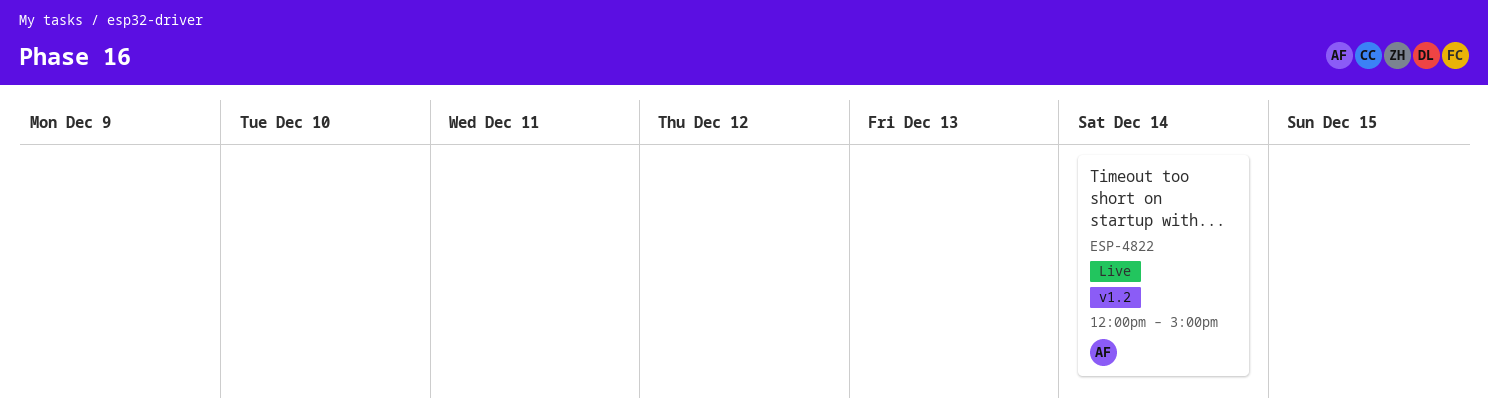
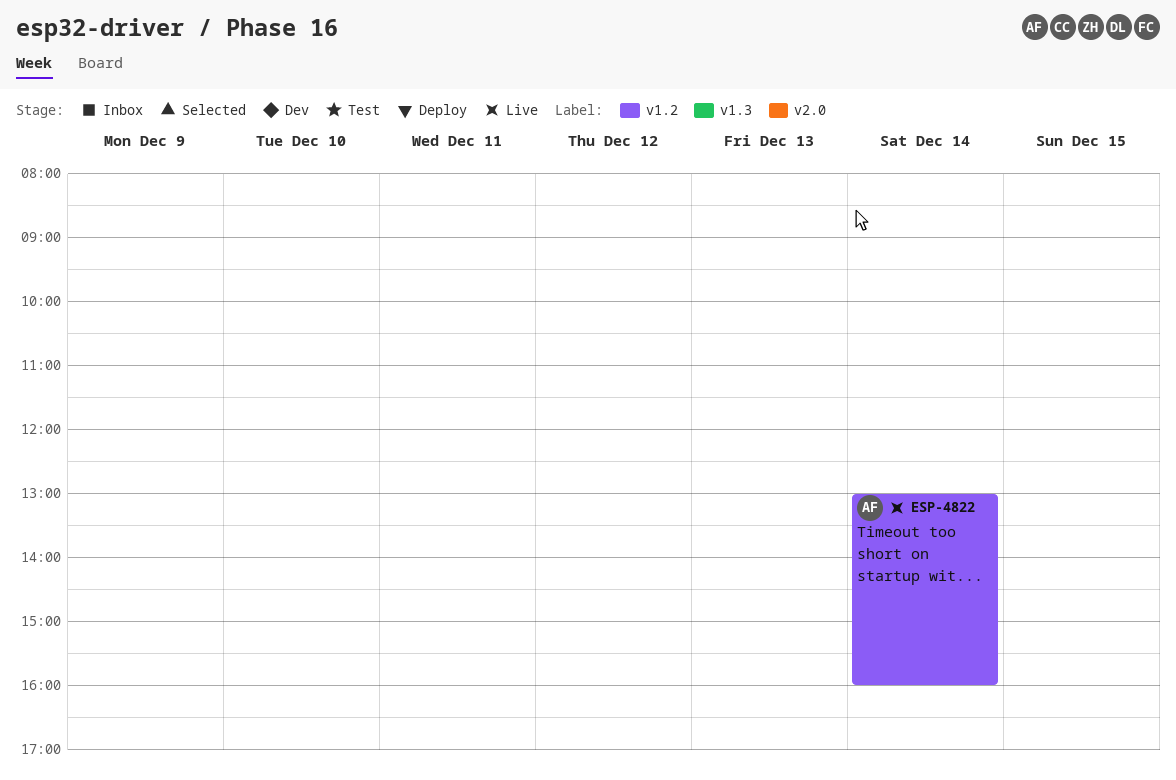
ESP-4822, begins: 12:00 -> 13:00
ESP-4822, ends: 15:00 -> 16:00

